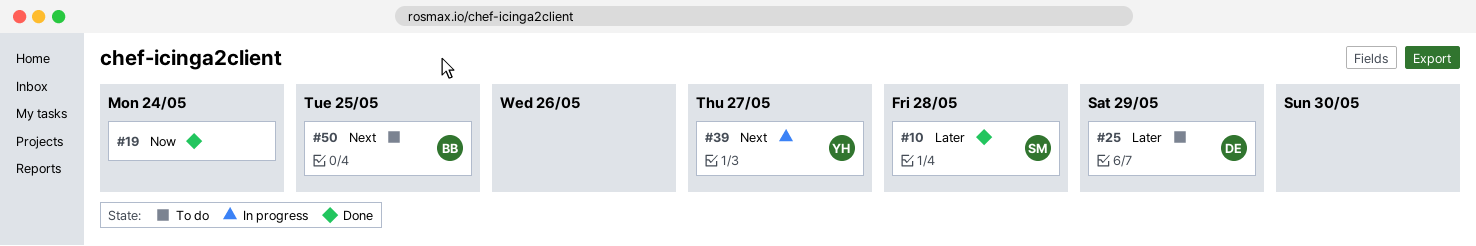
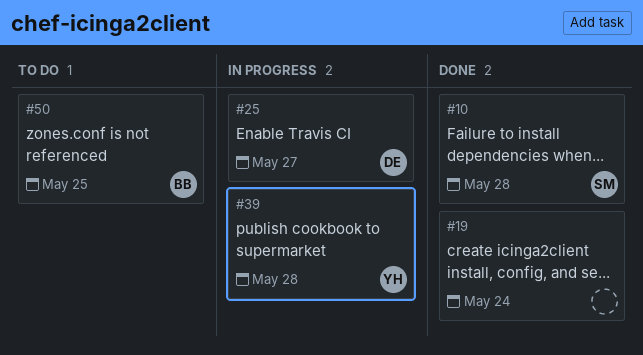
#25, status: To do -> In progress
#25, due: May 29 -> May 27
#39, due: May 27 -> May 28

